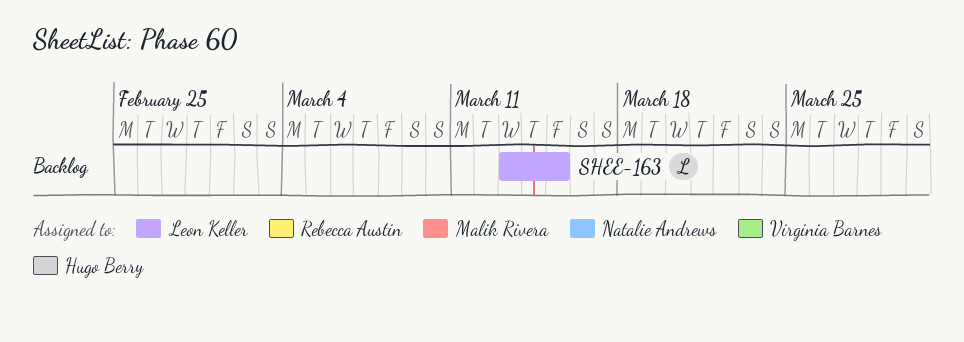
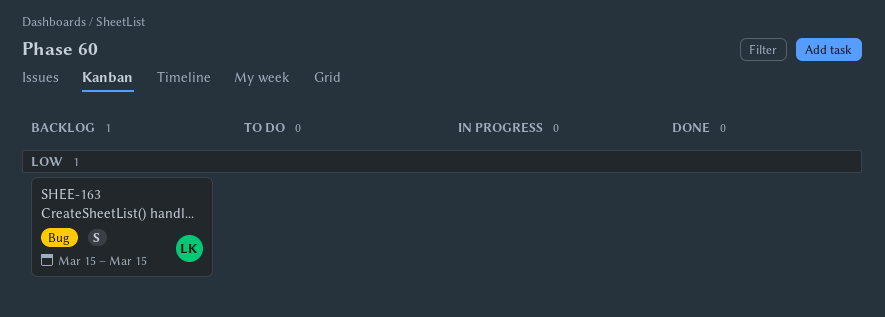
SHEE-163, estimate: L -> S
SHEE-163, start: Mar 13 -> Mar 15

